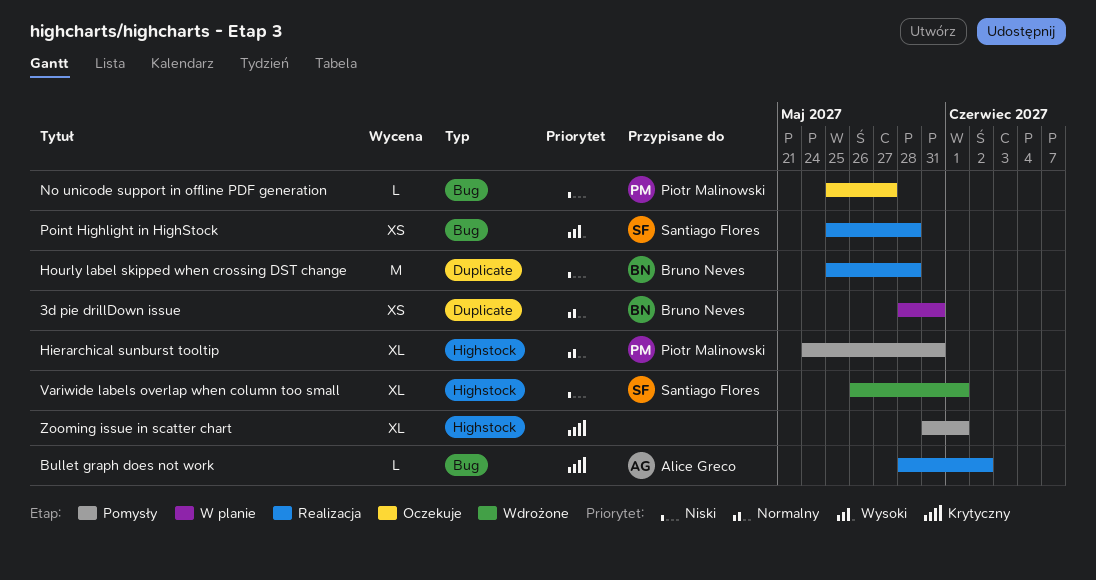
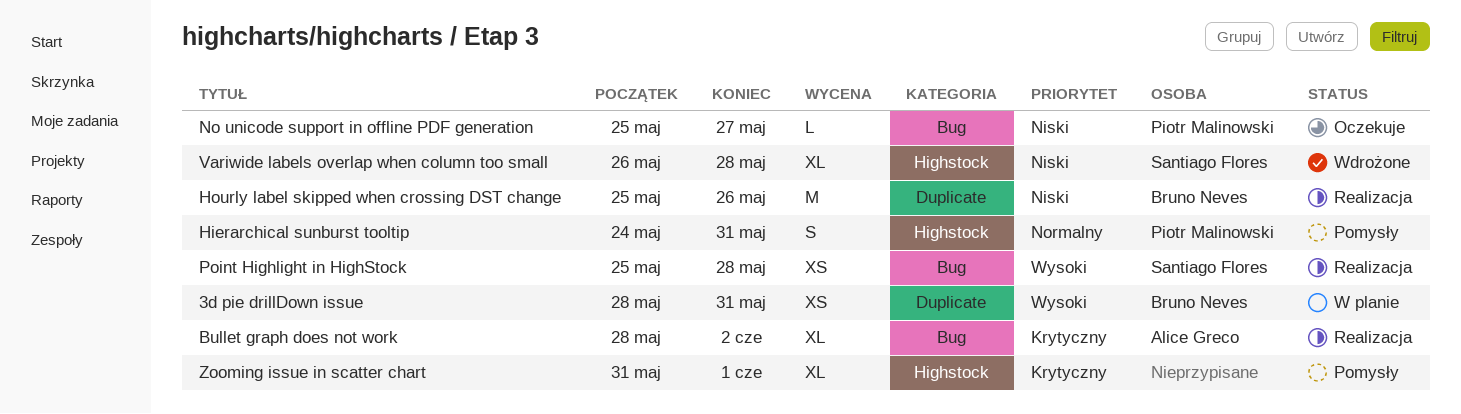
3d pie drillDown issue, priority: Normalny -> Wysoki
Bullet graph does not work, estimate: L -> XL
Hierarchical sunburst tooltip, estimate: XL -> S
Hourly label skipped when crossing DST change, due: May 28 -> May 26
Variwide labels overlap when column too small, due: Jun 1 -> May 28

